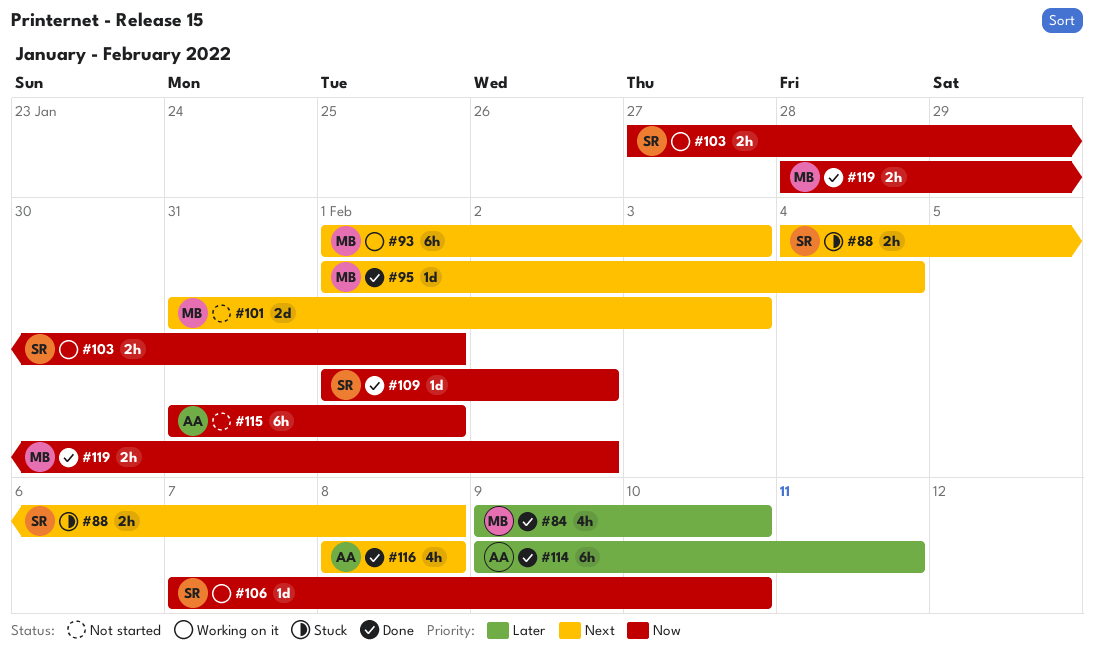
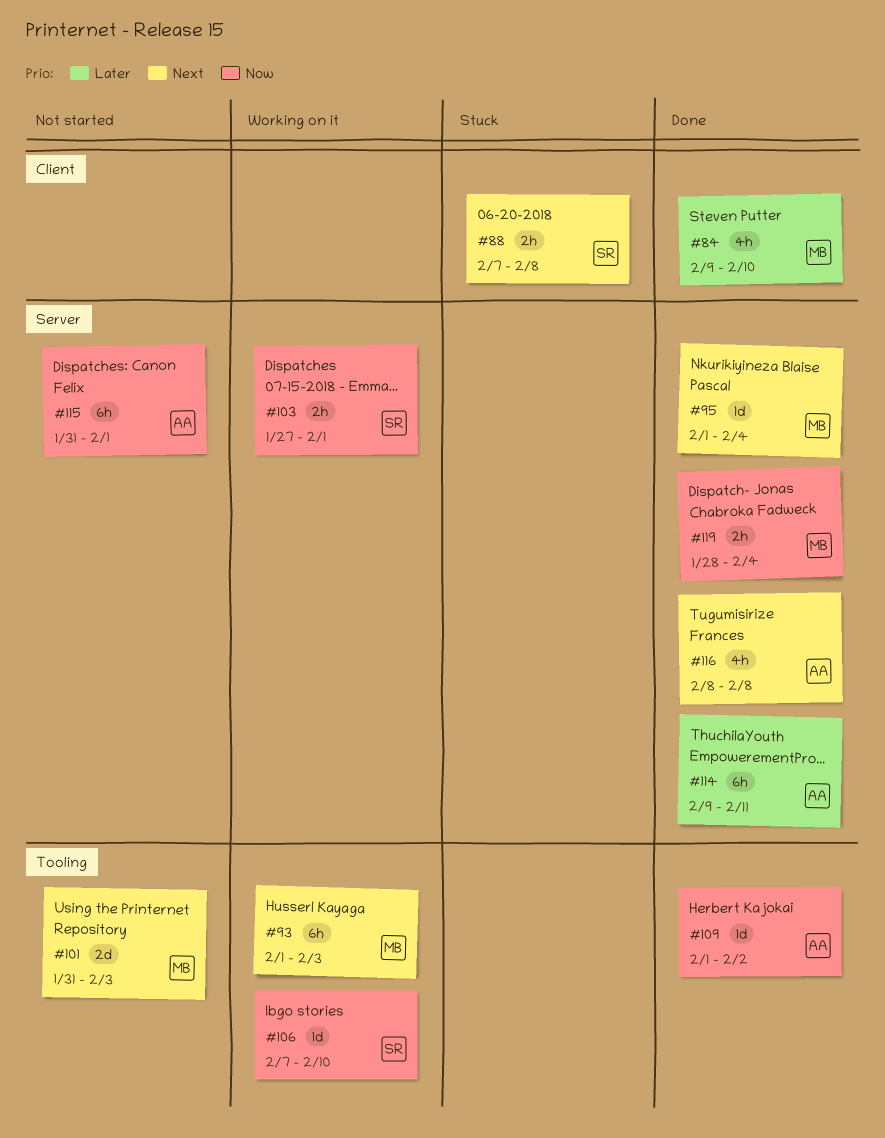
#88, start: Feb 4 -> Feb 7
#109, owner: SR -> AA
#119, due: Feb 2 -> Feb 4

